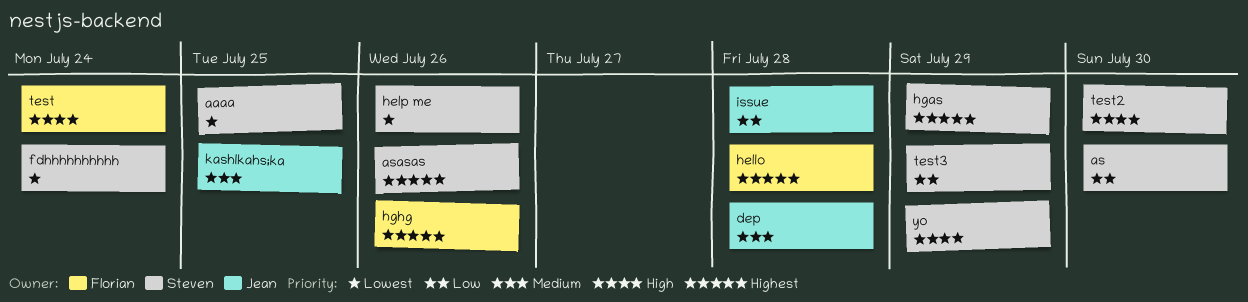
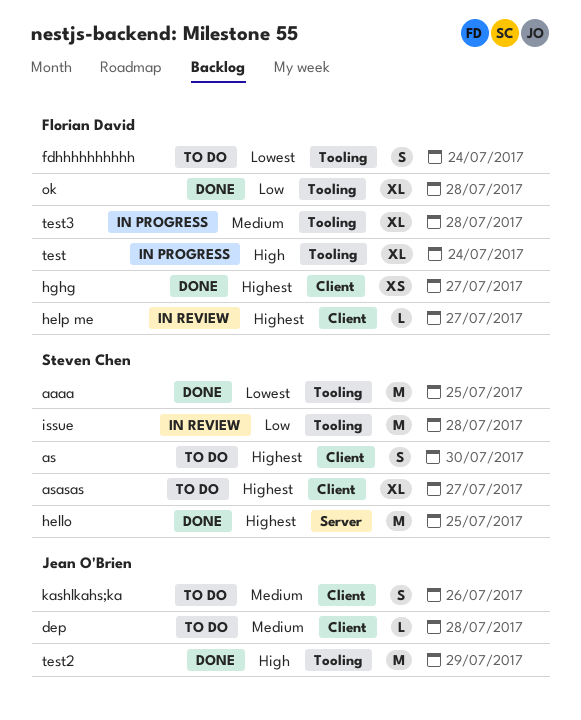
as, priority: Low -> Highest
asasas, due: Jul 26 -> Jul 27
fdhhhhhhhhhh, owner: Steven Chen -> Florian David
hello, owner: Florian David -> Steven Chen
hello, due: Jul 28 -> Jul 25
help me, owner: Steven Chen -> Florian David
help me, priority: Lowest -> Highest
help me, due: Jul 26 -> Jul 27
hgas: present -> none
hghg, due: Jul 26 -> Jul 27
issue, owner: Jean O'Brien -> Steven Chen
kashlkahs;ka, due: Jul 25 -> Jul 26
ok: none -> present
test2, owner: Steven Chen -> Jean O'Brien
test2, due: Jul 30 -> Jul 29
test3, owner: Steven Chen -> Florian David
test3, priority: Low -> Medium
test3, due: Jul 29 -> Jul 28
yo: present -> none

